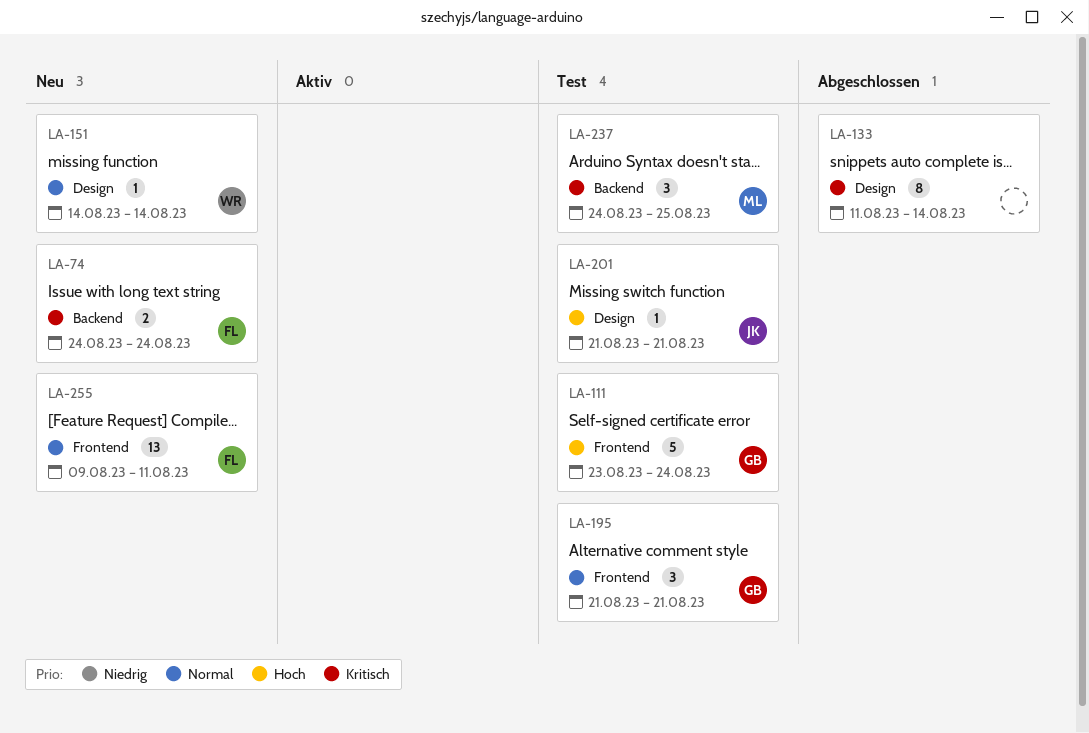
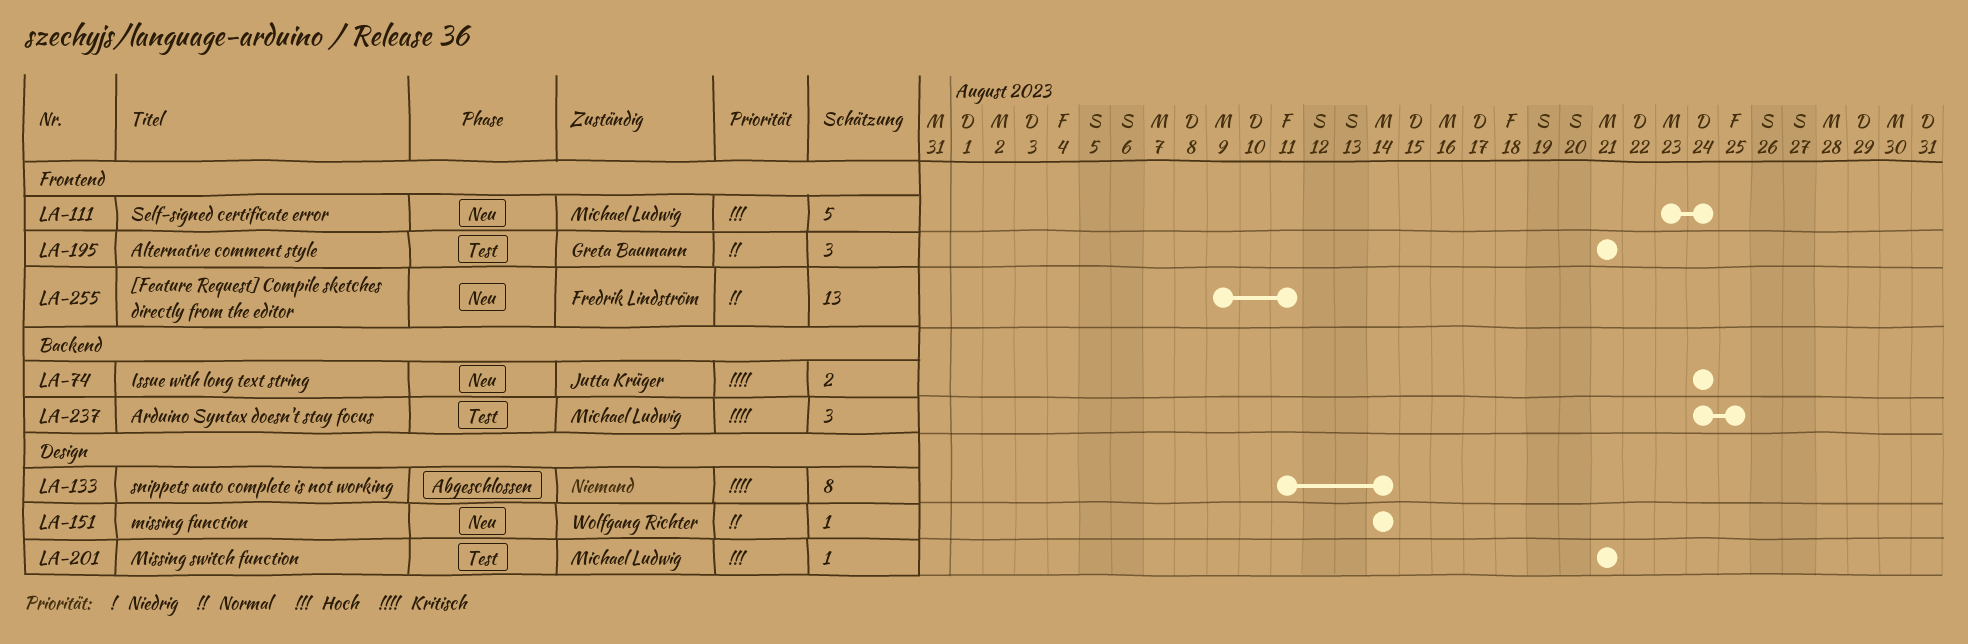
LA-74, owner: Fredrik Lindström -> Jutta Krüger
LA-111, status: Test -> Neu
LA-111, owner: Greta Baumann -> Michael Ludwig
LA-201, owner: Jutta Krüger -> Michael Ludwig

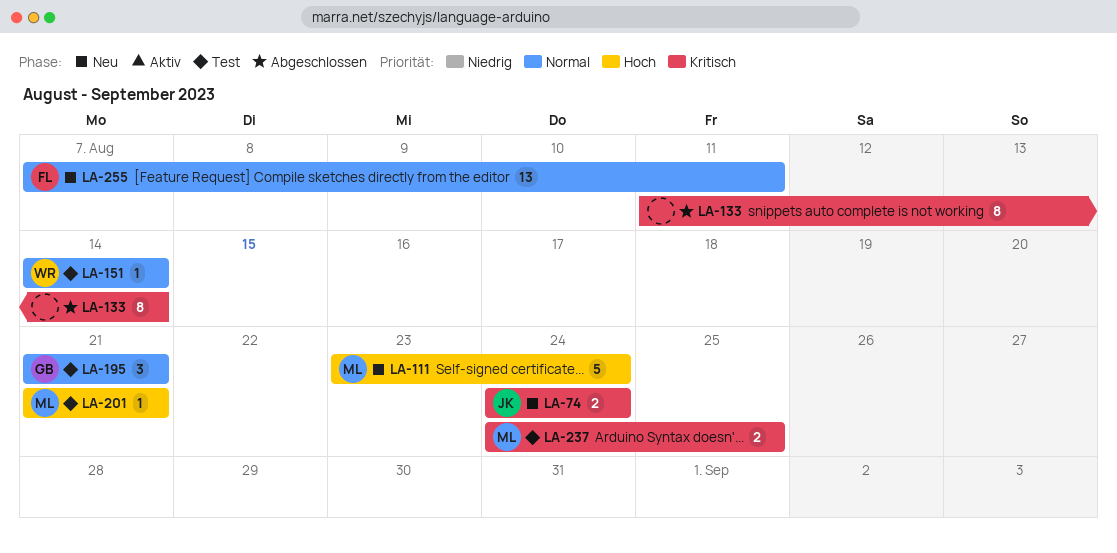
LA-151, status: Neu -> Test
LA-237, estimate: 3 -> 2
LA-255, start: Aug 9 -> Aug 7

